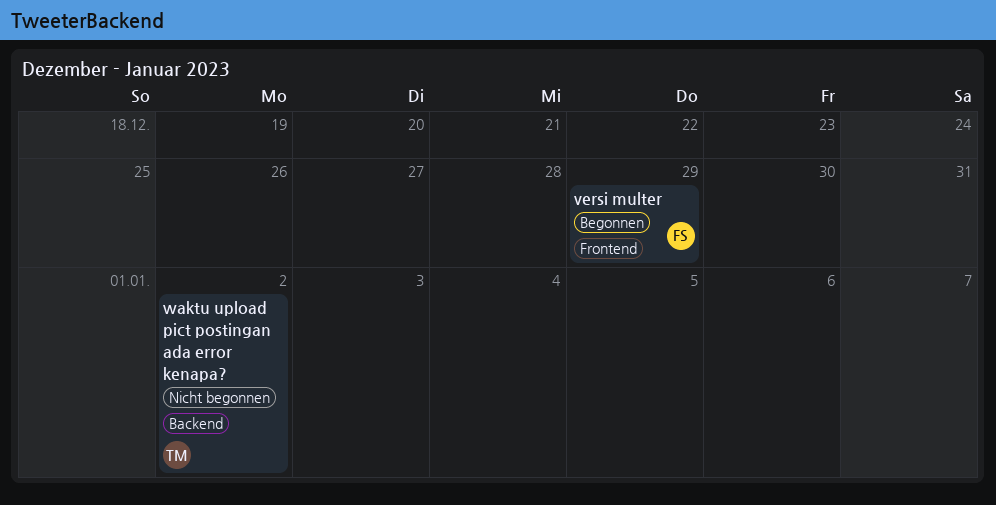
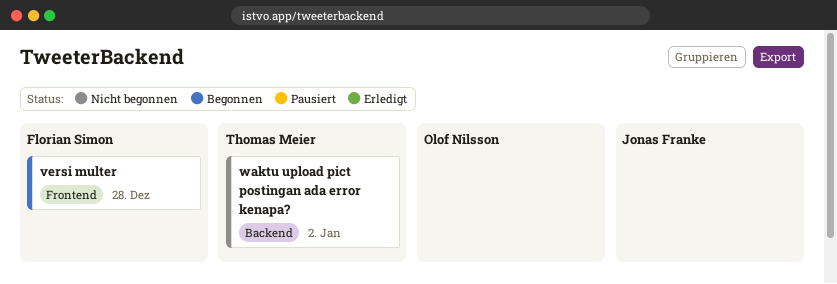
versi multer, due: Dec 29 -> Dec 28

